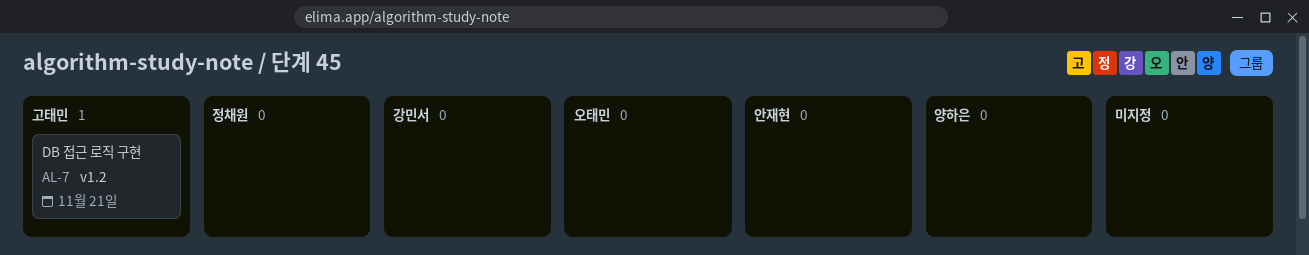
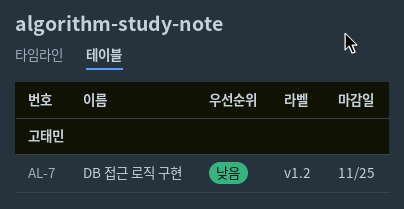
AL-7, due: Nov 21 -> Nov 25

